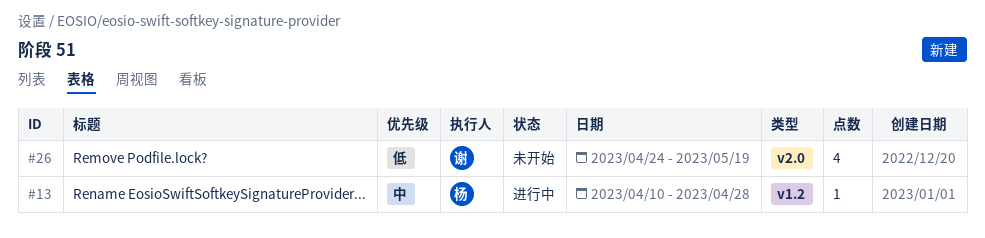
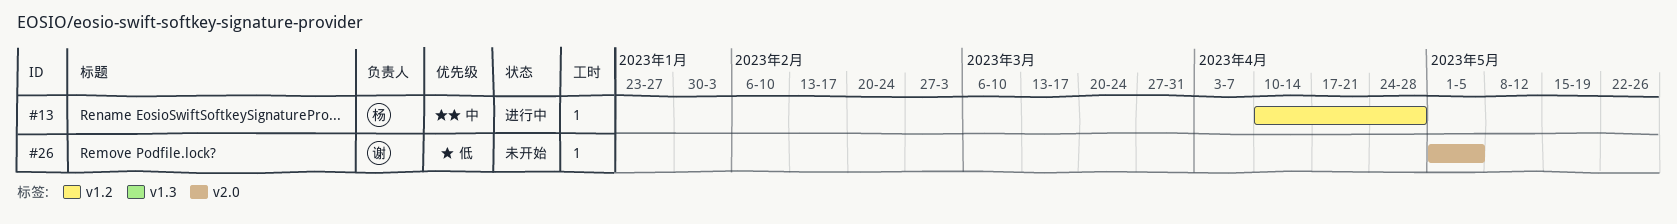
#26, estimate: 4 -> 1
#26, start: Apr 24 -> May 1
#26, due: May 19 -> May 5

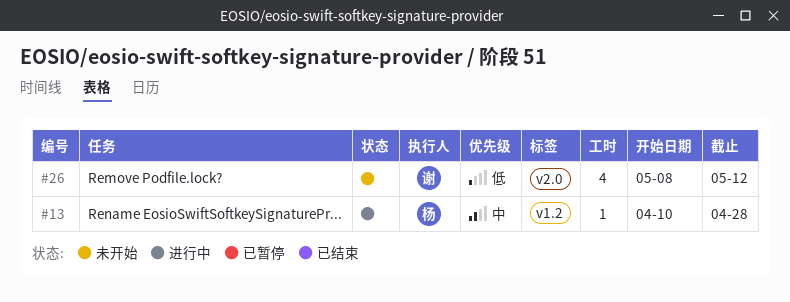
#26, estimate: 1 -> 4
#26, start: May 1 -> May 8
#26, due: May 5 -> May 12

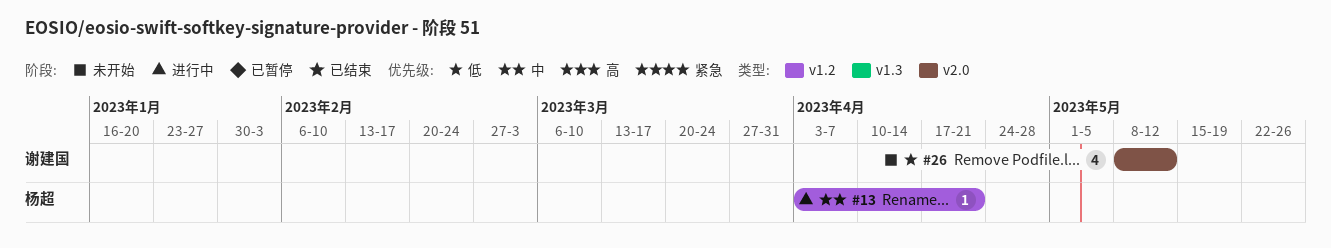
#13, start: Apr 10 -> Apr 3
#13, due: Apr 28 -> Apr 21

